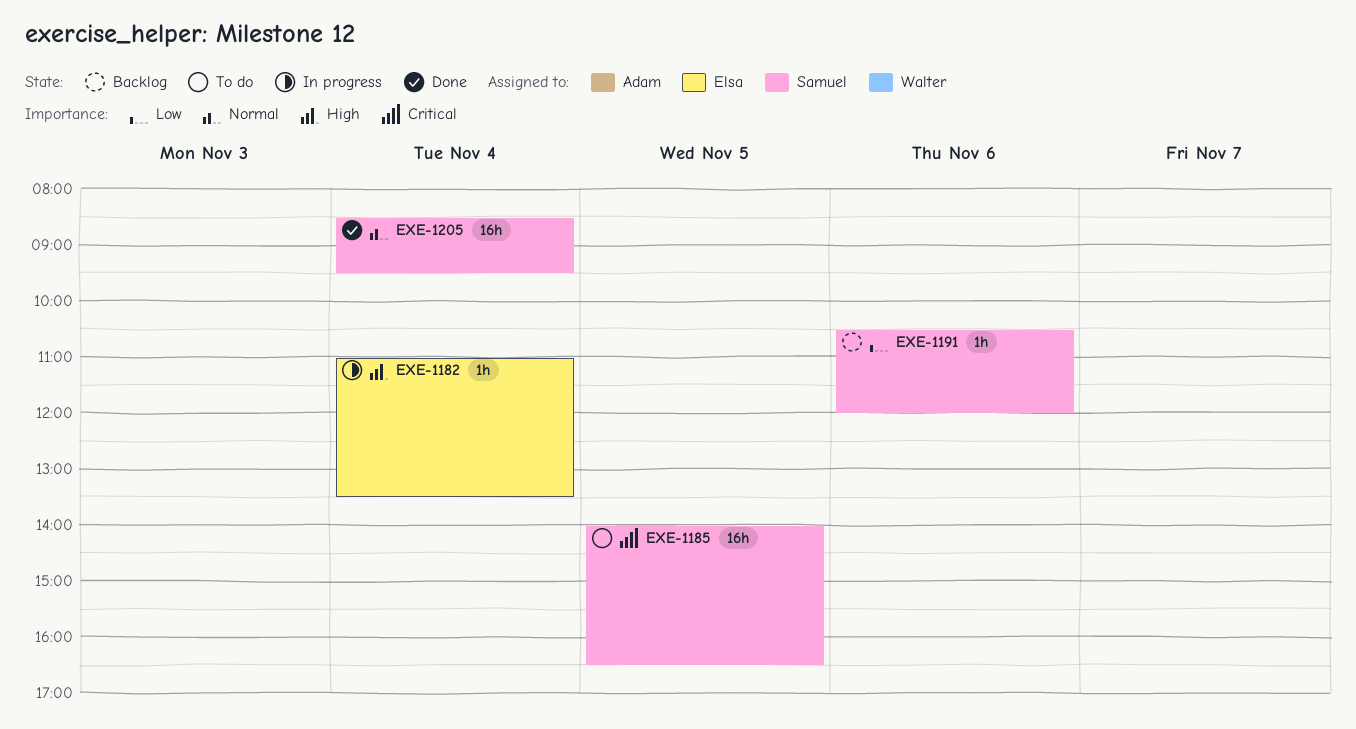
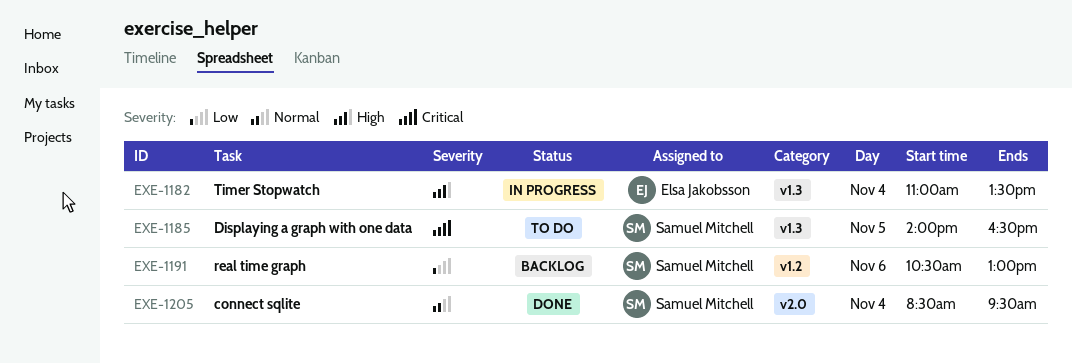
EXE-1191, ends: 12:00 -> 13:00

